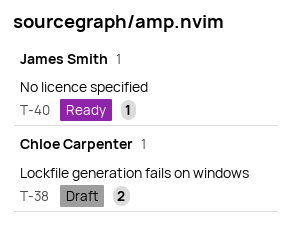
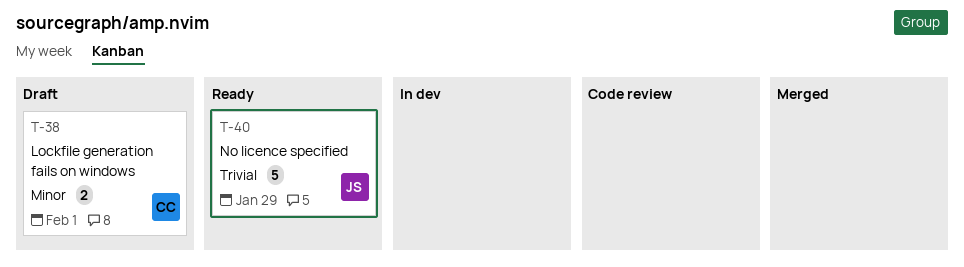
T-40, estimate: 1 -> 5

